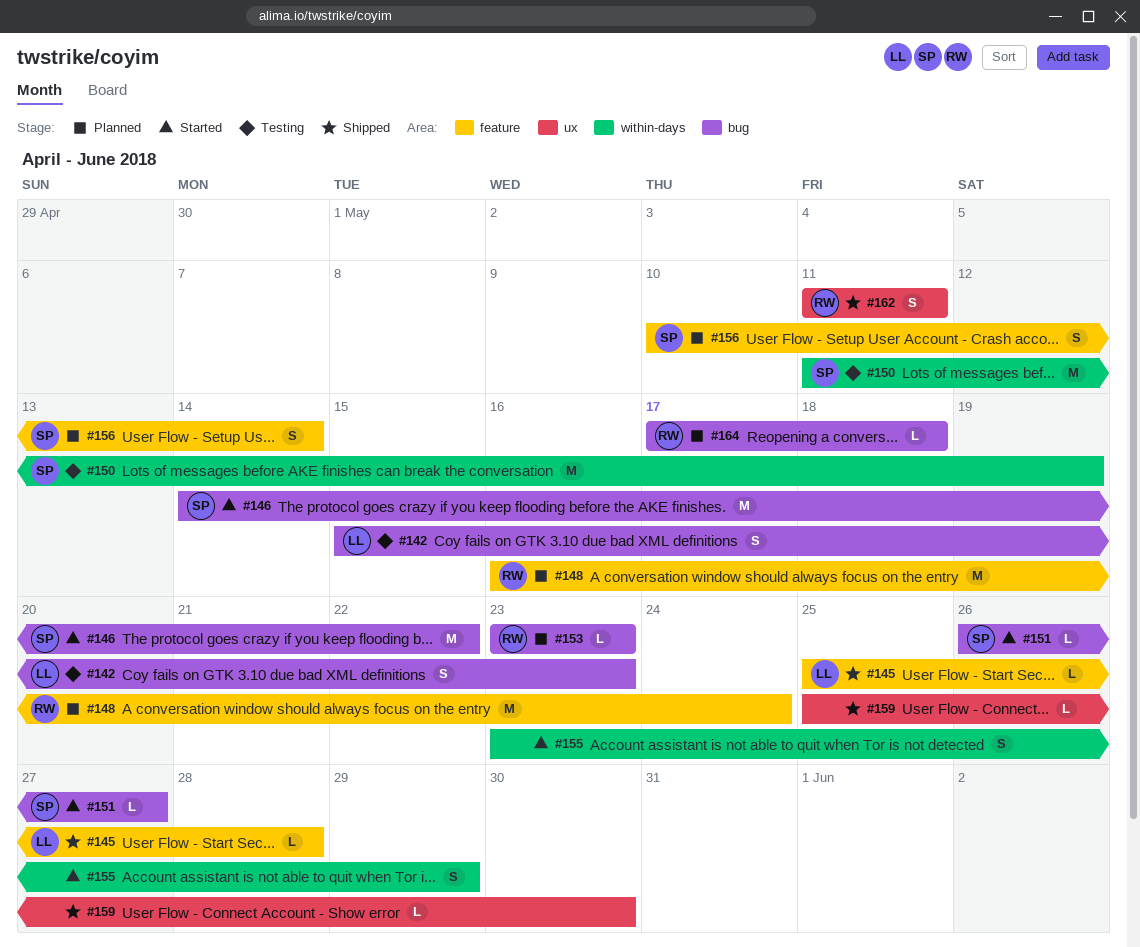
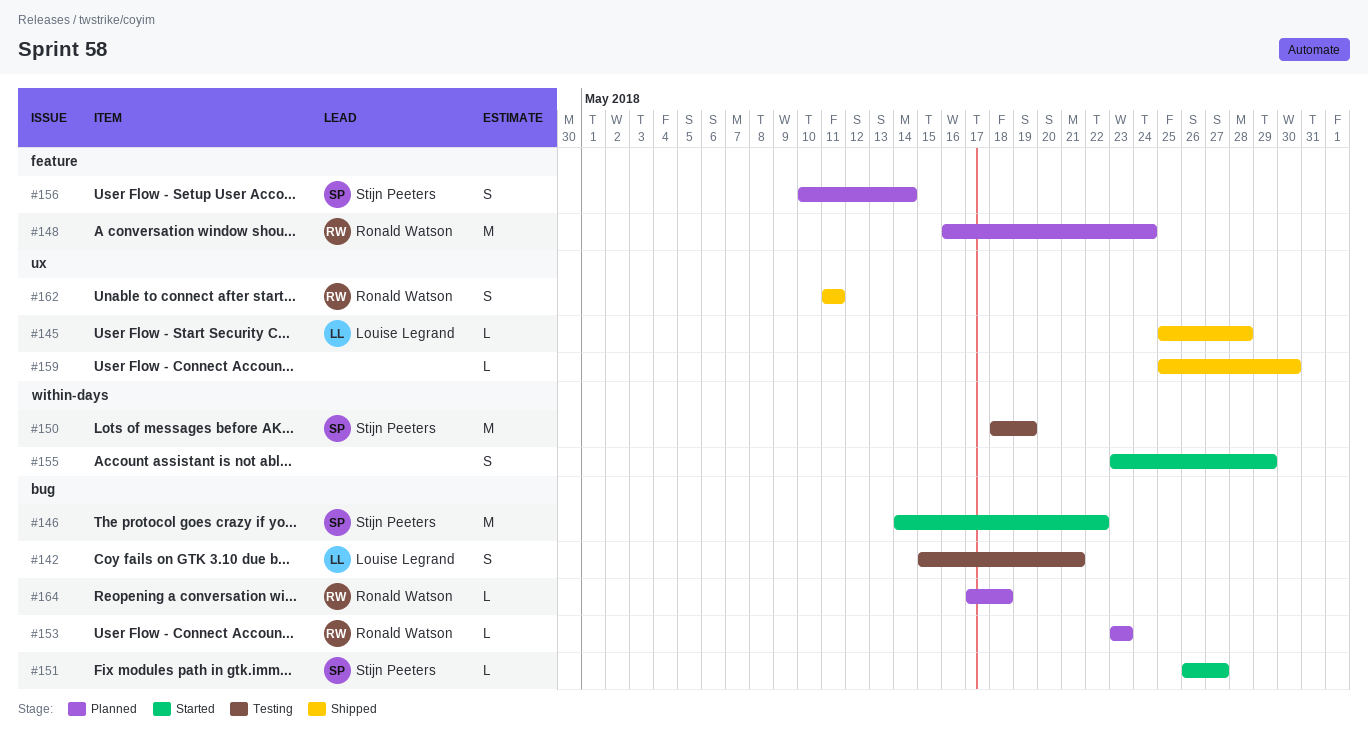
#142, due: May 23 -> May 21
#145, label: feature -> ux
#150, start: May 11 -> May 18

